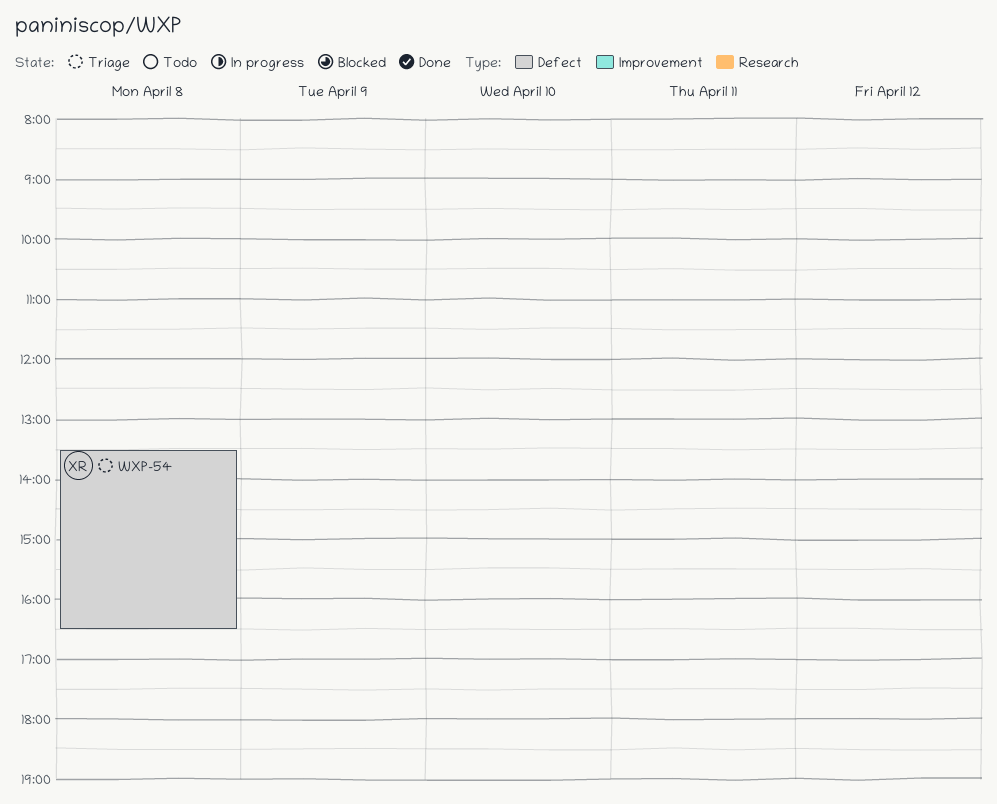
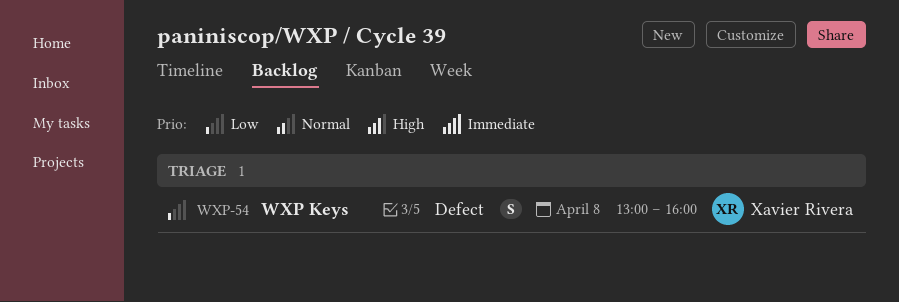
WXP-54, begins: 13:30 -> 13:00
WXP-54, ends: 16:30 -> 16:00

